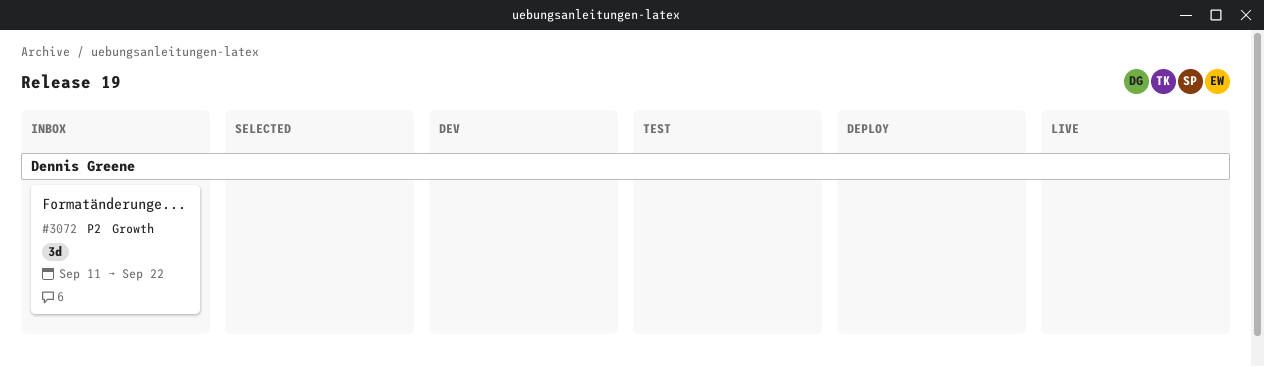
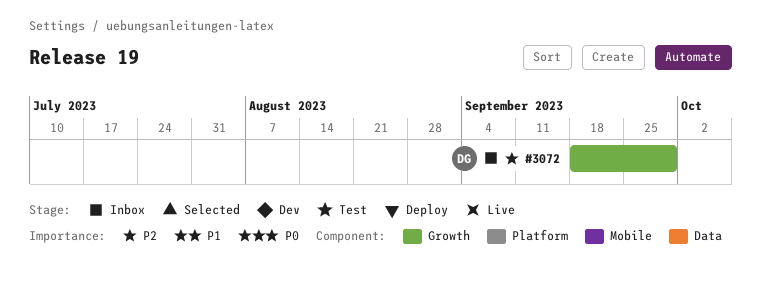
#3072, start: Sep 11 -> Sep 18
#3072, due: Sep 22 -> Sep 29

